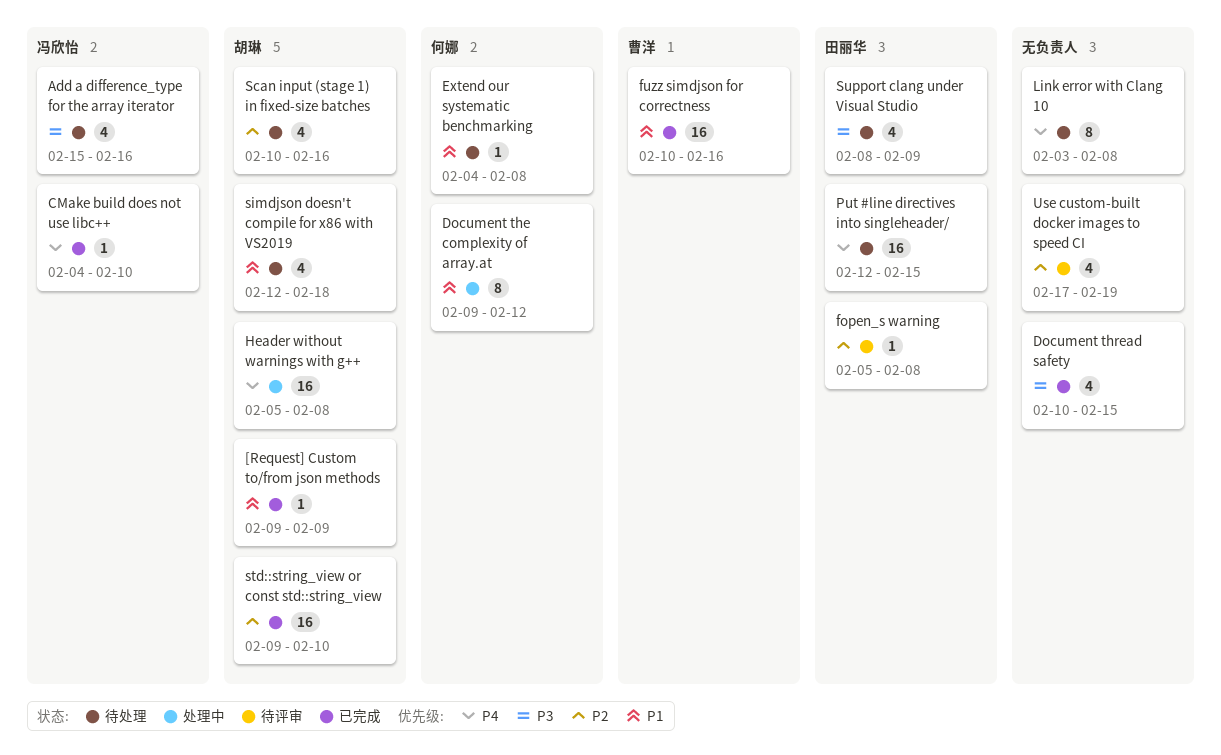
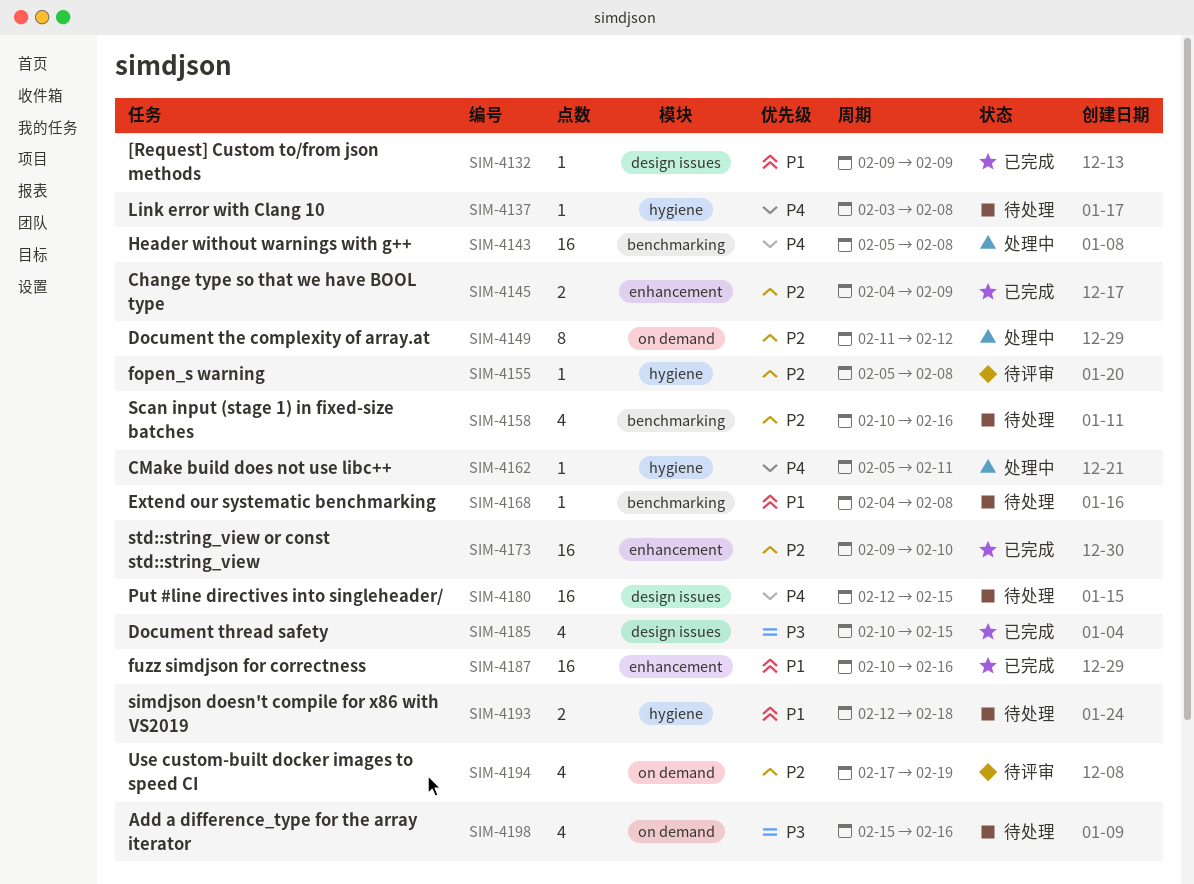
Change type so that we have BOOL type: none -> present
CMake build does not use libc++, status: 已完成 -> 处理中
CMake build does not use libc++, start: Feb 4 -> Feb 5
CMake build does not use libc++, due: Feb 10 -> Feb 11
Document the complexity of array.at, priority: P1 -> P2
Document the complexity of array.at, start: Feb 9 -> Feb 11
Link error with Clang 10, estimate: 8 -> 1
simdjson doesn't compile for x86 with VS2019, estimate: 4 -> 2
Support clang under Visual Studio: present -> none

